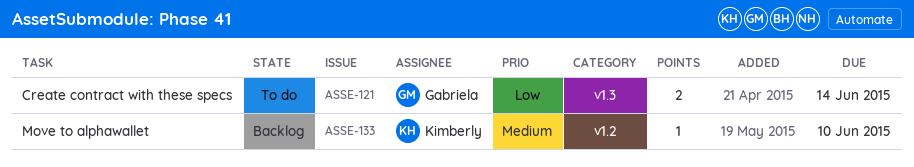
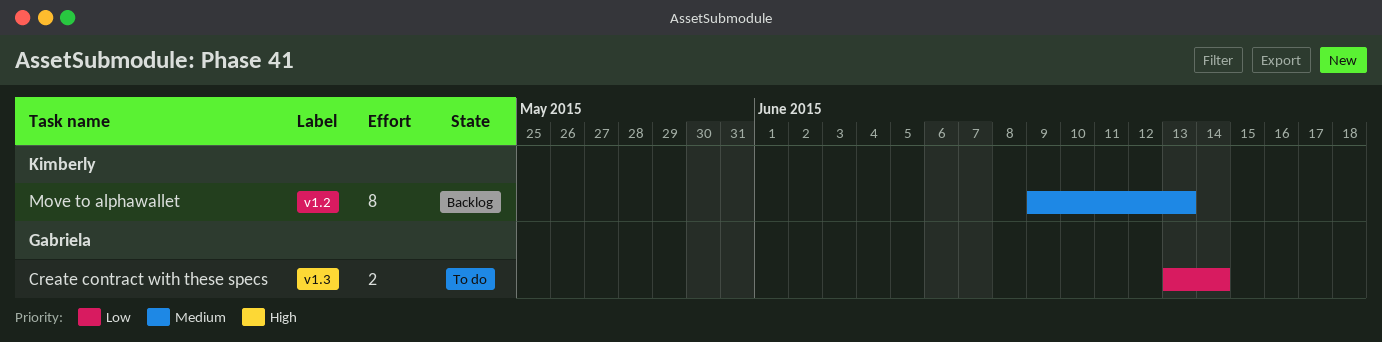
Move to alphawallet, estimate: 1 -> 8
Move to alphawallet, due: Jun 10 -> Jun 13

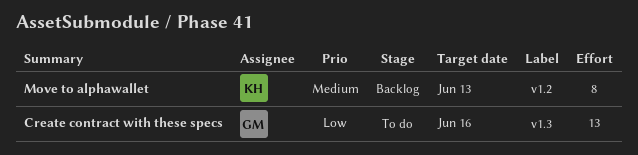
Create contract with these specs, estimate: 2 -> 13
Create contract with these specs, due: Jun 14 -> Jun 16

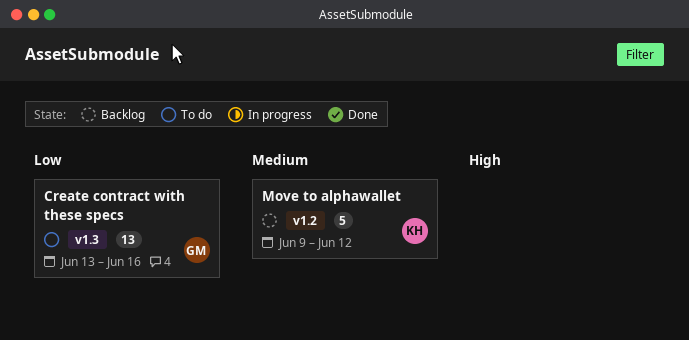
Move to alphawallet, estimate: 8 -> 5
Move to alphawallet, due: Jun 13 -> Jun 12

